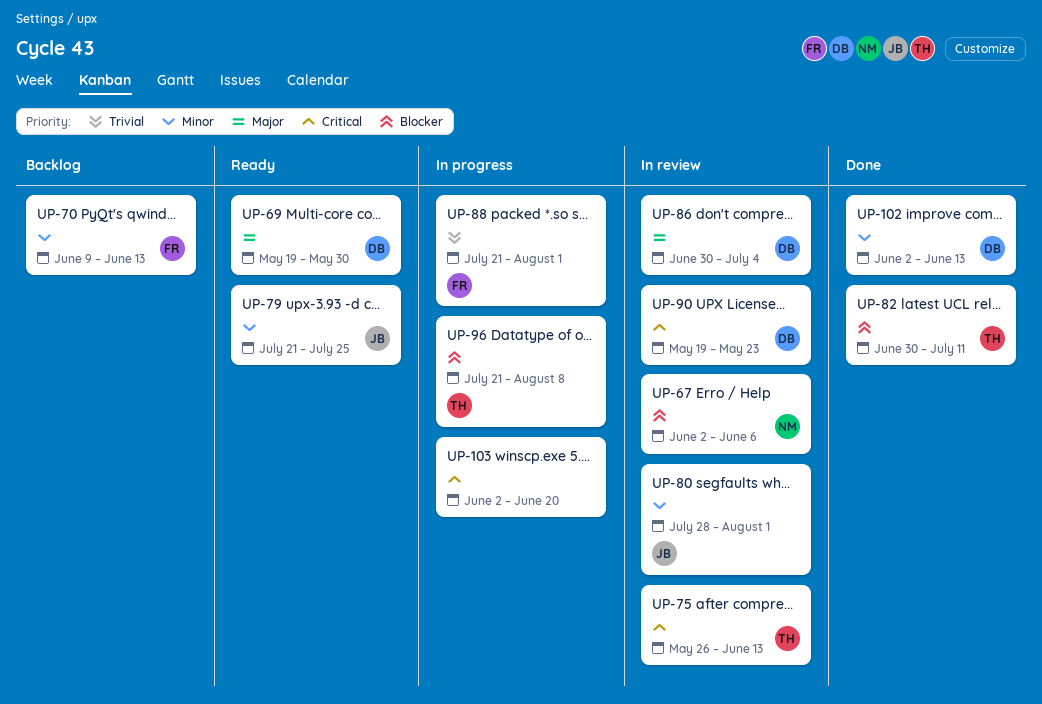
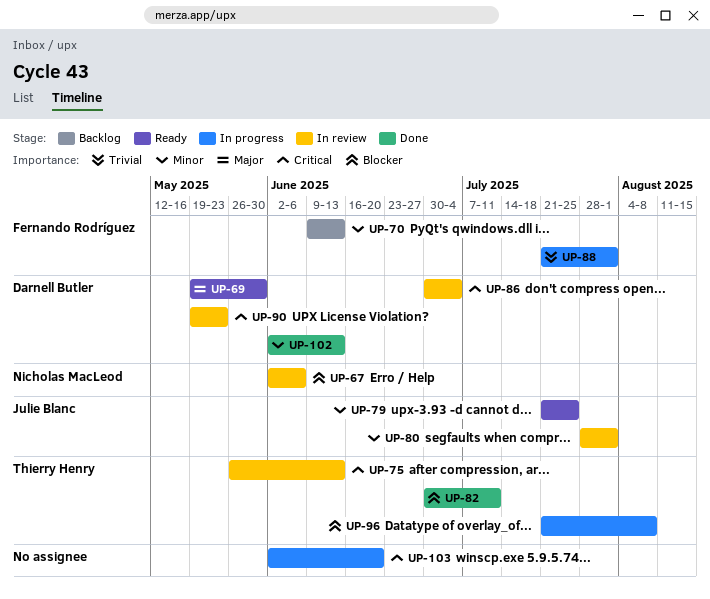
UP-86, priority: Major -> Critical

